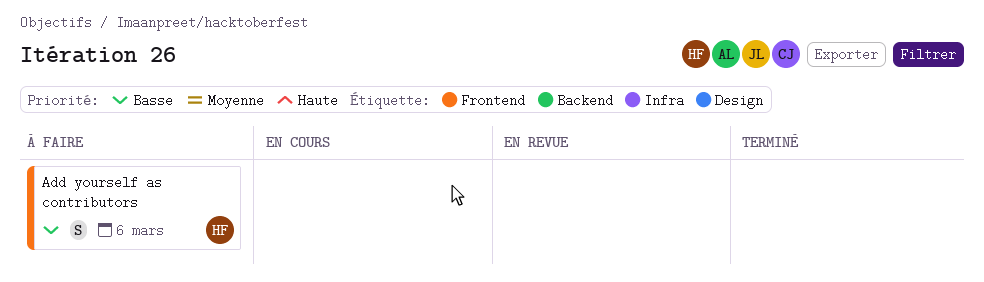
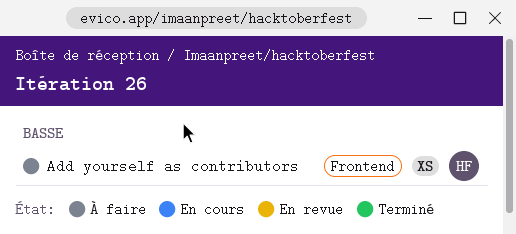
Add yourself as contributors, estimate: S -> XS

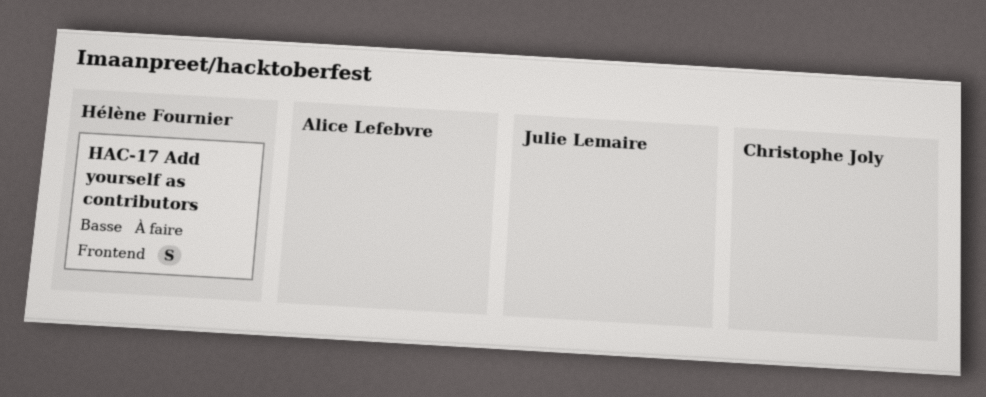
Add yourself as contributors, estimate: XS -> S

